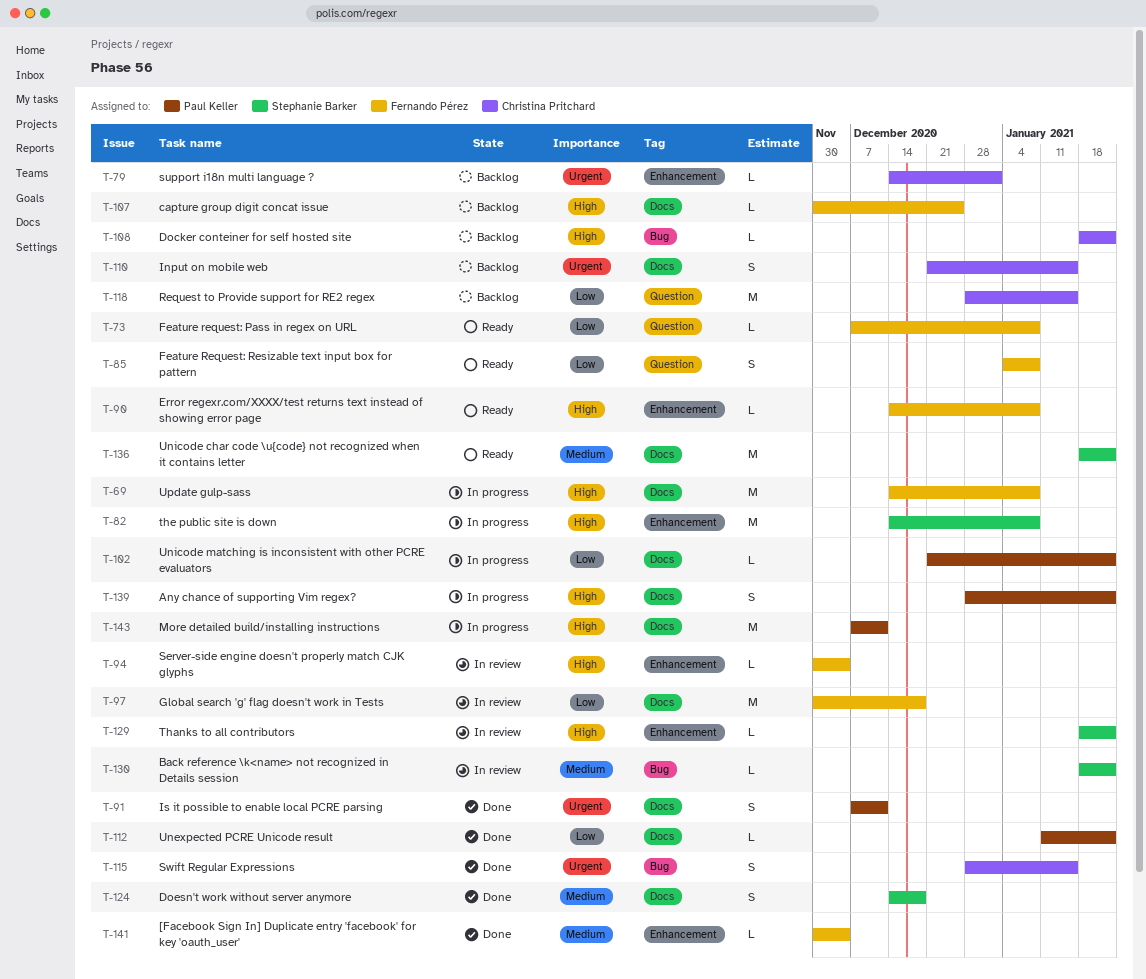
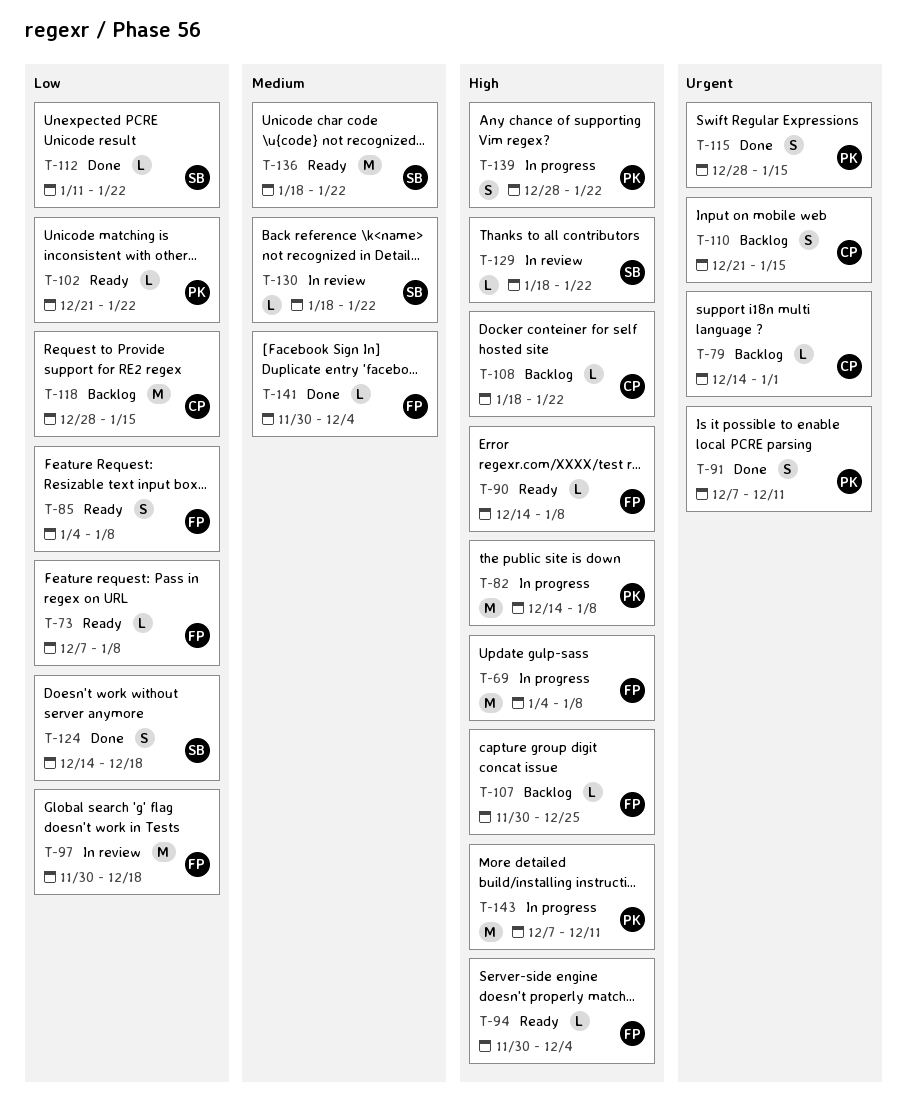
T-69, start: Dec 14 -> Jan 4
T-82, owner: Stephanie Barker -> Paul Keller
T-94, status: In review -> Ready
T-102, status: In progress -> Ready
T-112, owner: Paul Keller -> Stephanie Barker
T-115, owner: Christina Pritchard -> Paul Keller
T-124, priority: Medium -> Low

